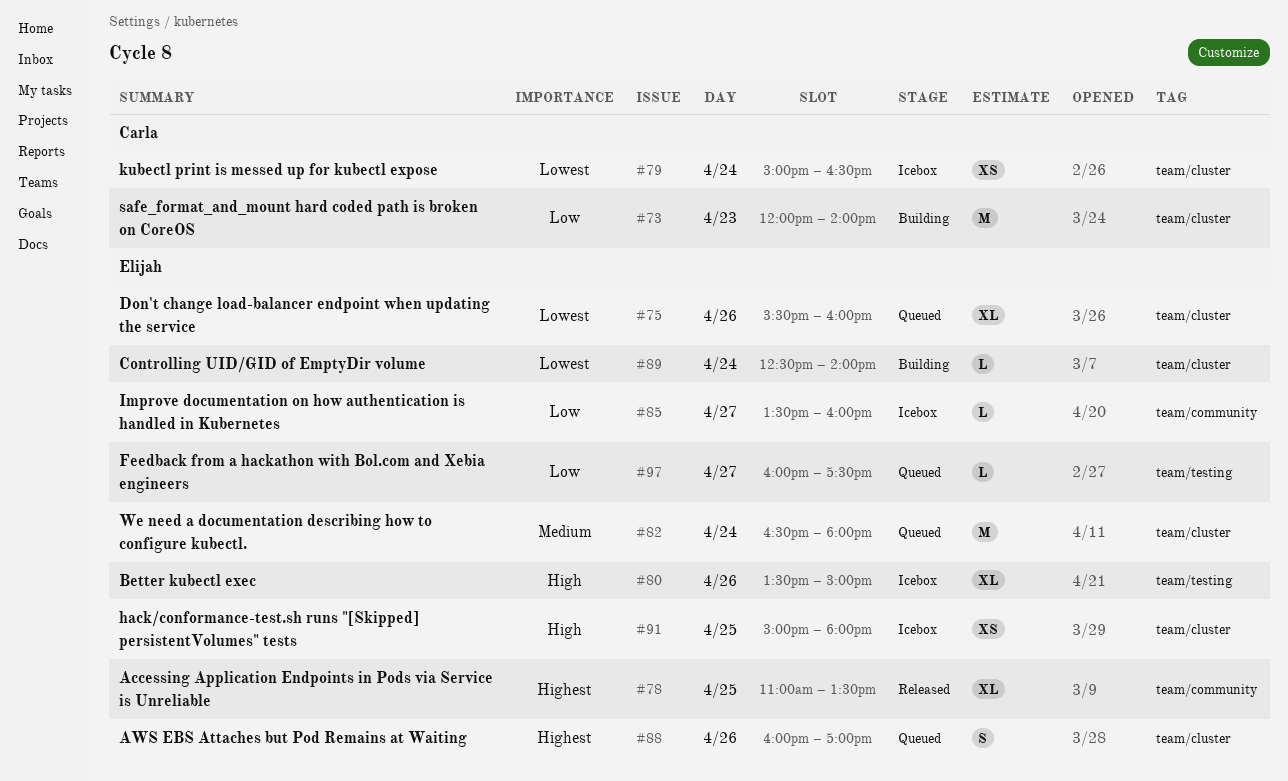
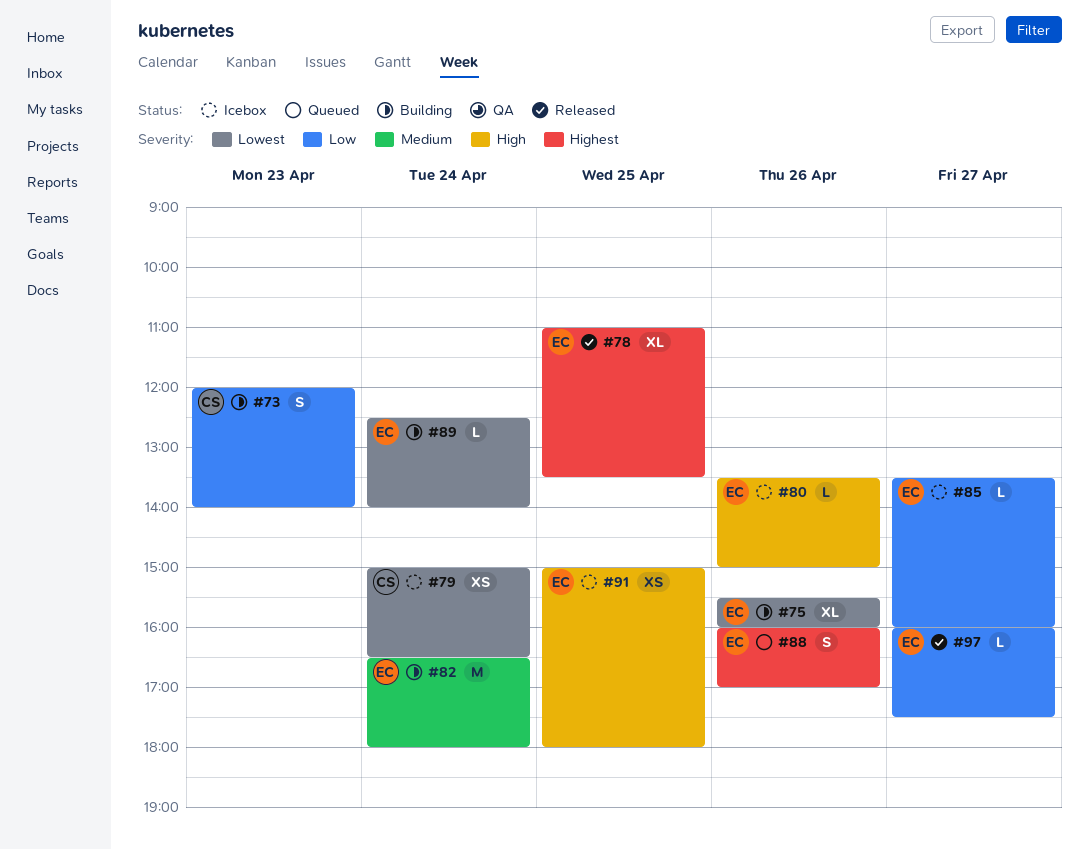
#73, estimate: M -> S
#75, status: Queued -> Building
#80, estimate: XL -> L
#82, status: Queued -> Building
#97, status: Queued -> Released

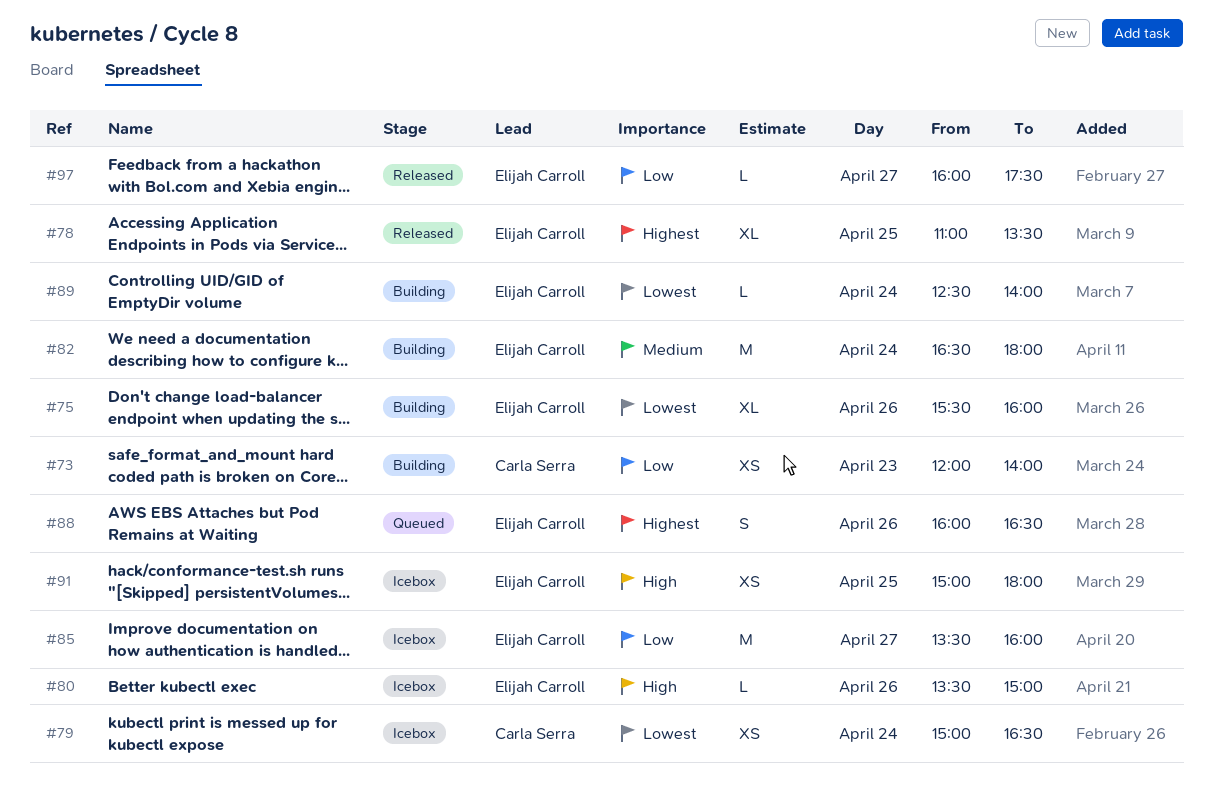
#73, estimate: S -> XS
#85, estimate: L -> M
#88, ends: 17:00 -> 16:30

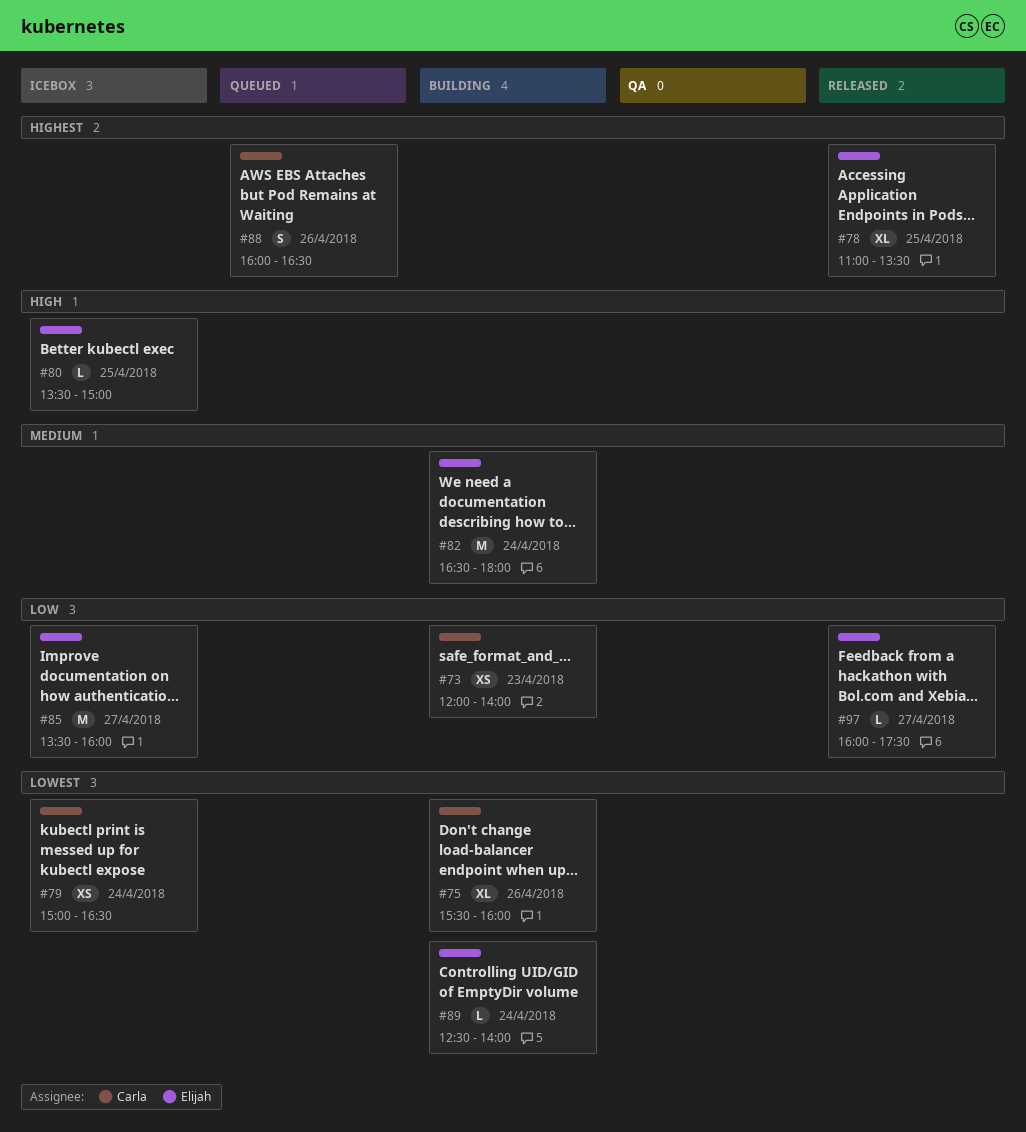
#75, owner: Elijah Carroll -> Carla Serra
#80, day: Apr 26 -> Apr 25
#88, owner: Elijah Carroll -> Carla Serra
#91: present -> none

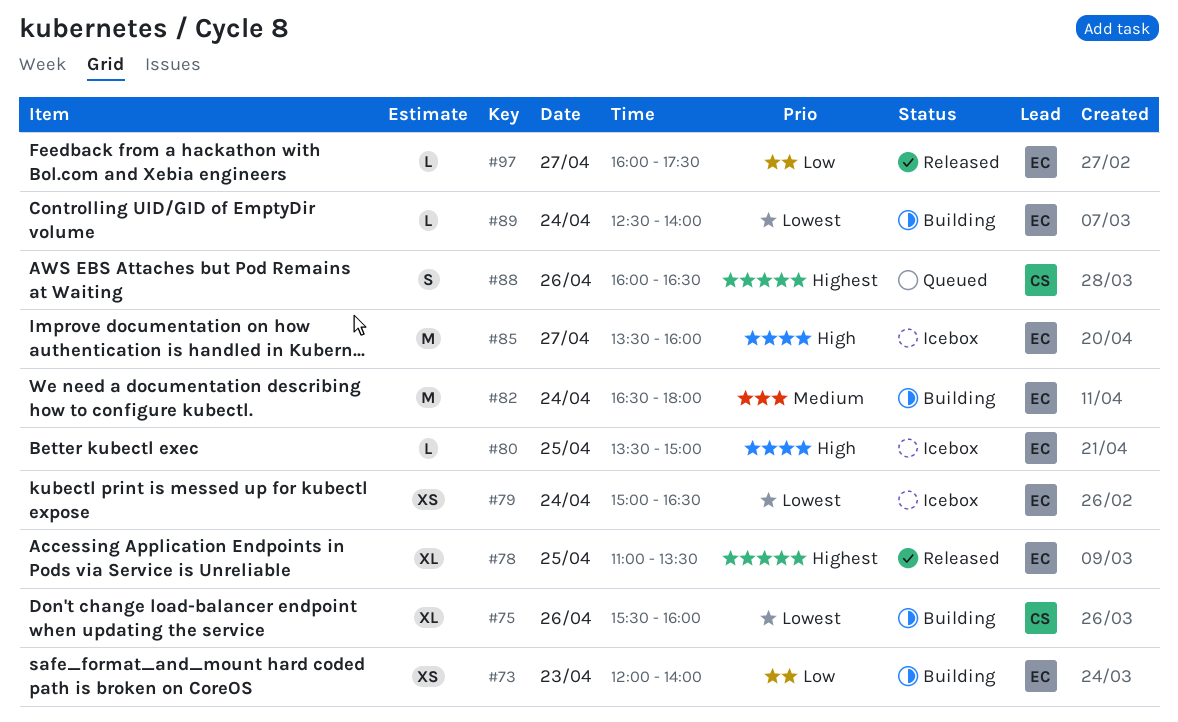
#73, owner: Carla -> Elijah
#79, owner: Carla -> Elijah
#85, priority: Low -> High

